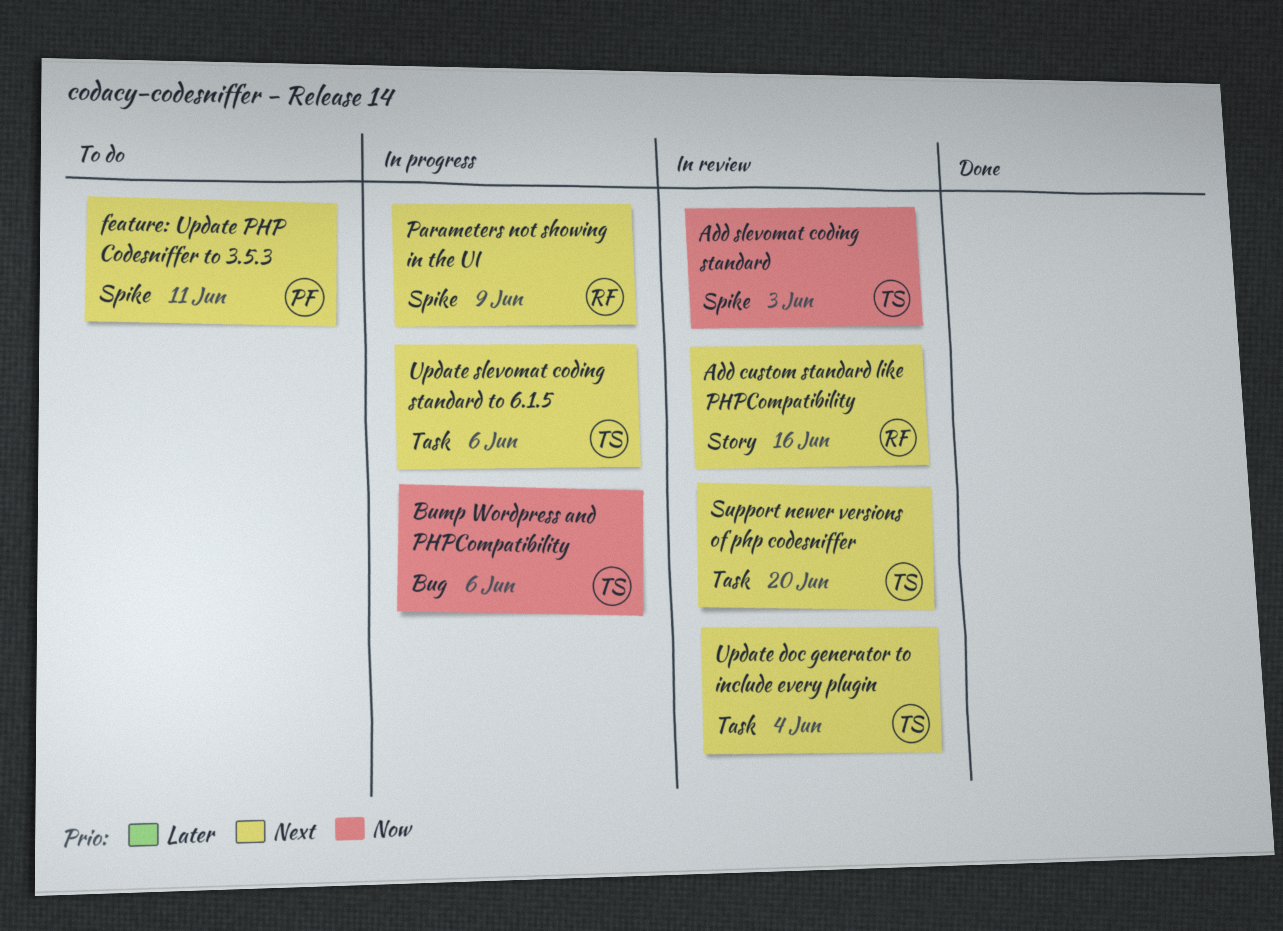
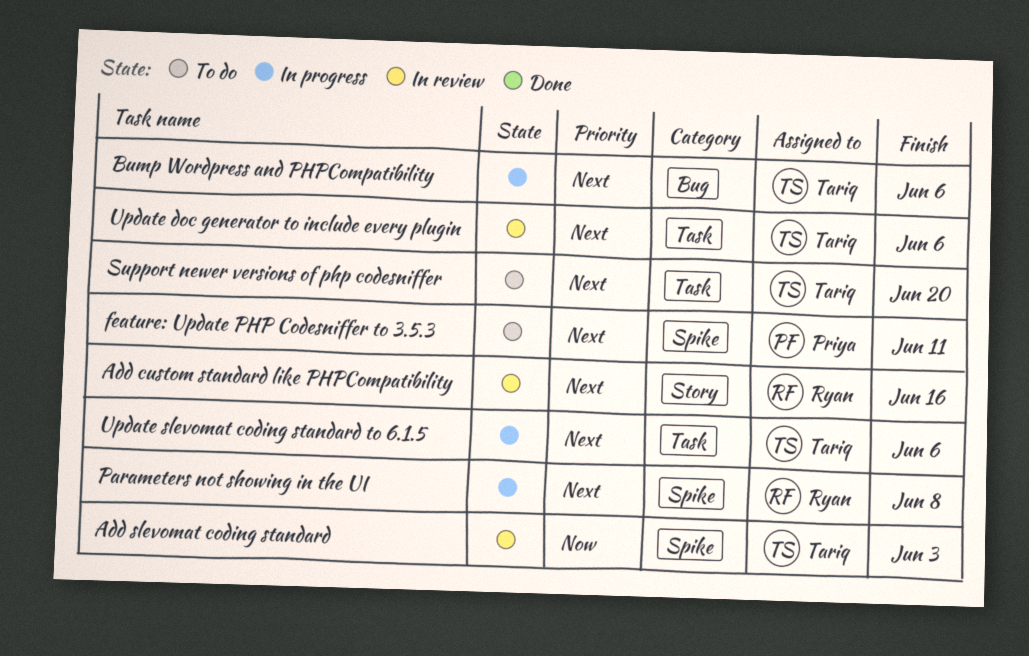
Bump Wordpress and PHPCompatibility, priority: Now -> Next
Parameters not showing in the UI, due: Jun 9 -> Jun 8
Support newer versions of php codesniffer, status: In review -> To do
Update doc generator to include every plugin, due: Jun 4 -> Jun 6

